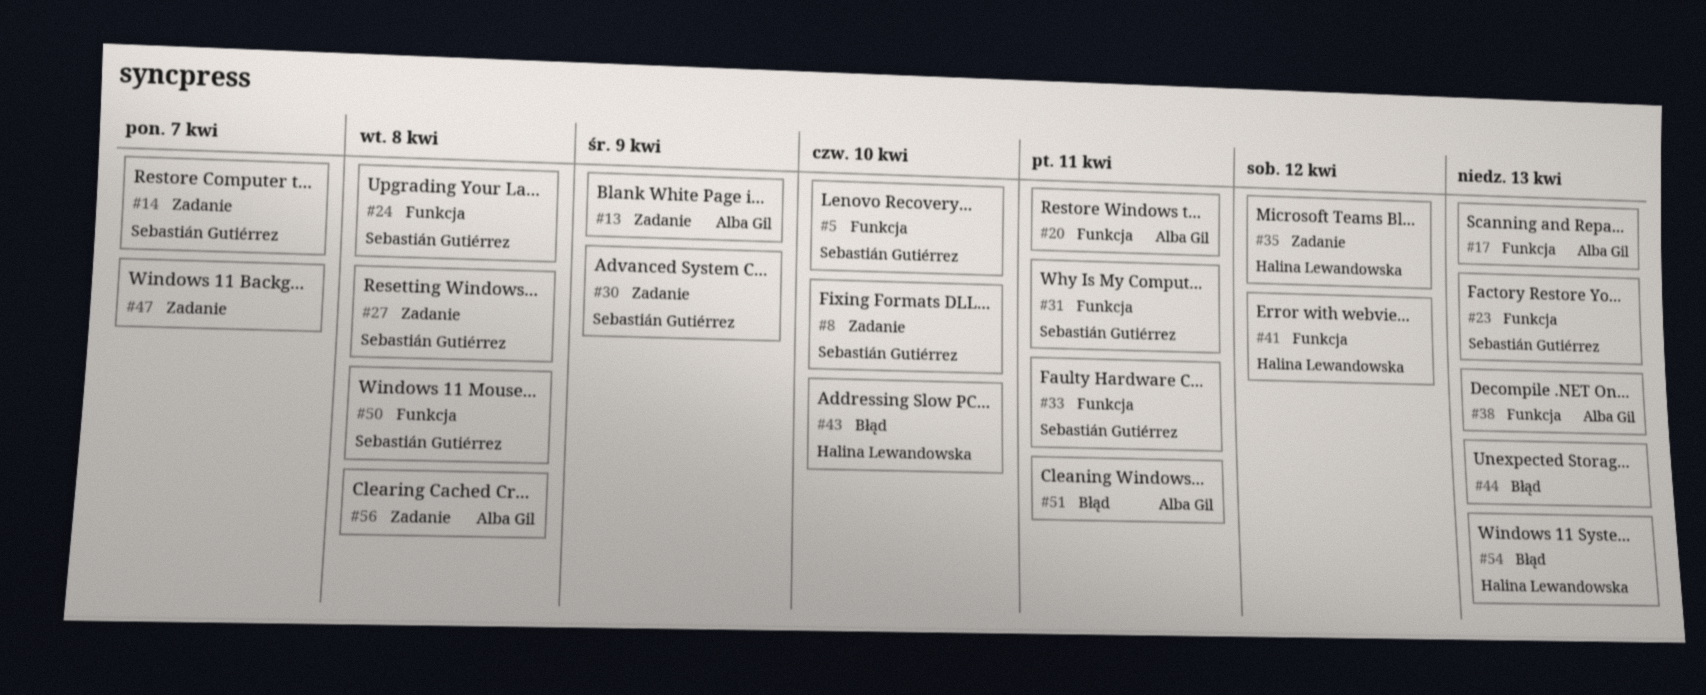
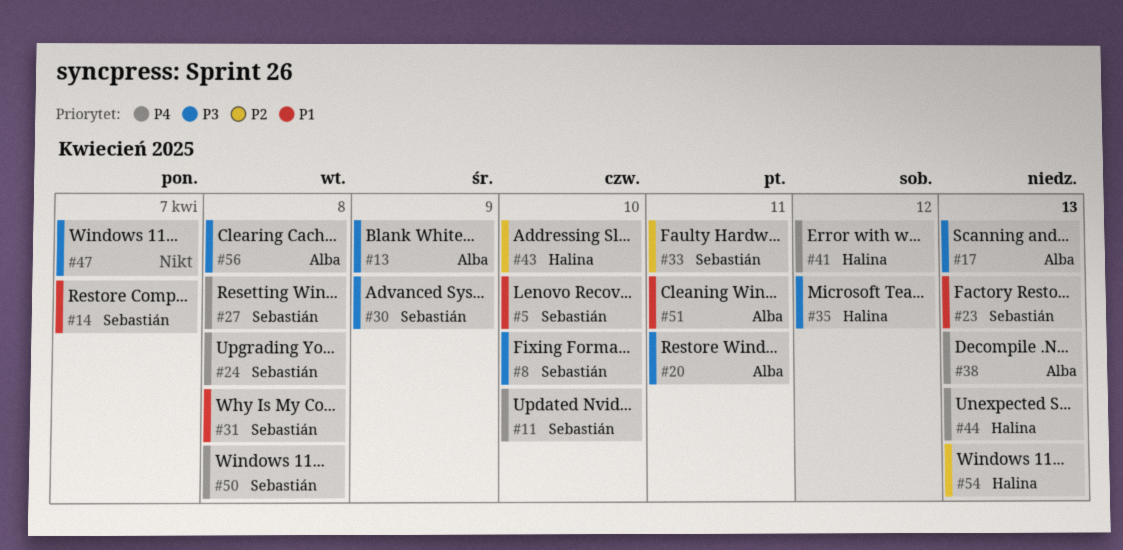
#11: none -> present
#31, due: Apr 11 -> Apr 8
#44, owner: none -> Halina Lewandowska

